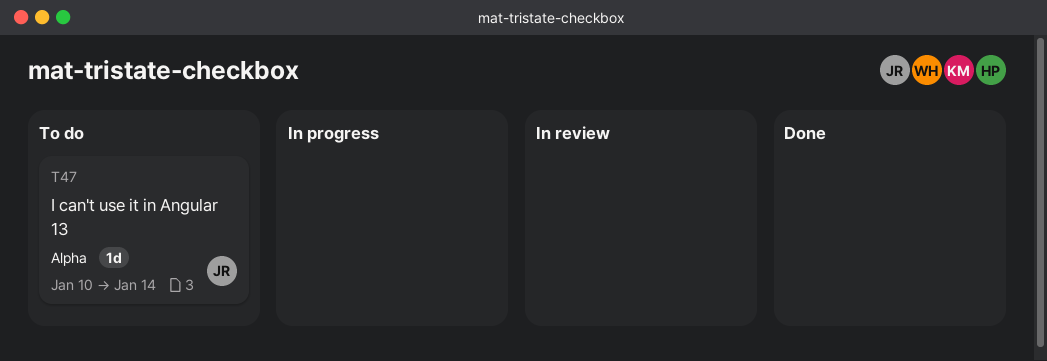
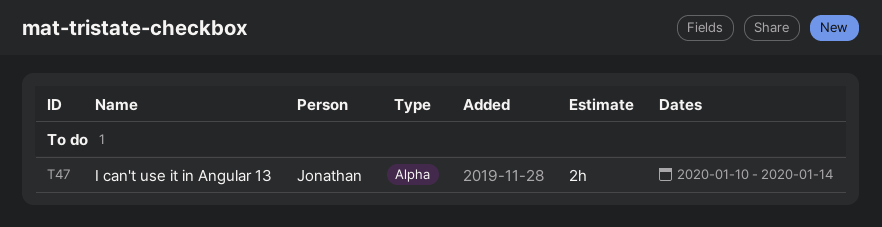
T47, estimate: 1d -> 2h

